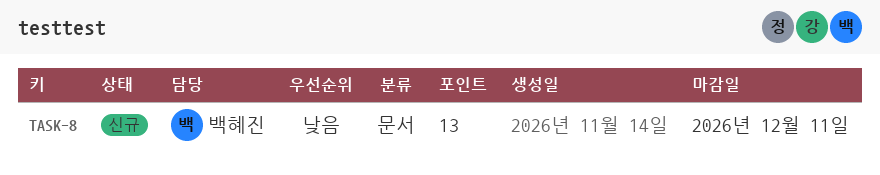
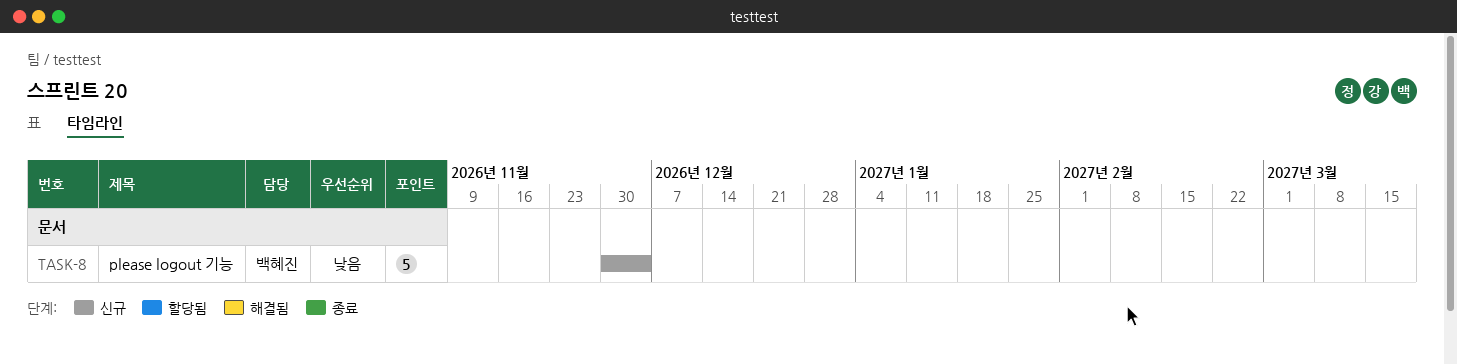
TASK-8, estimate: 13 -> 5
TASK-8, due: Dec 11 -> Dec 4

